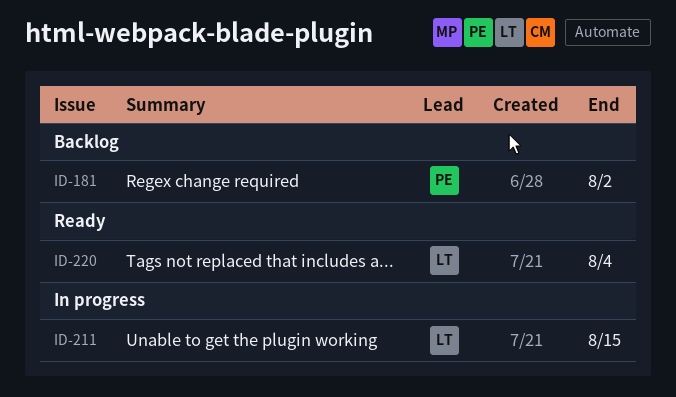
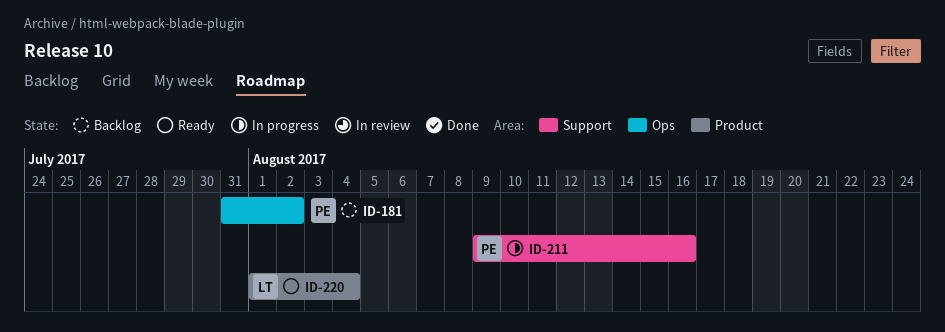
ID-211, owner: LT -> PE
ID-211, due: Aug 15 -> Aug 16

